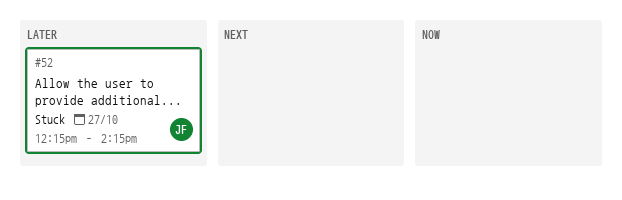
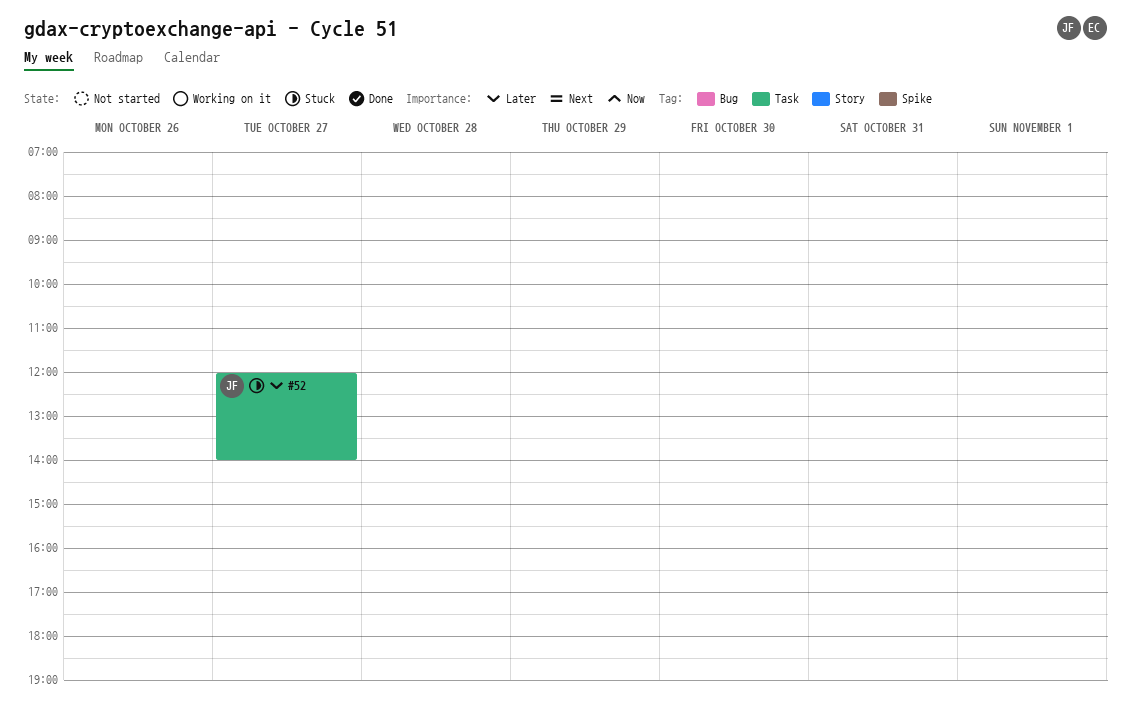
#52, begins: 12:15 -> 12:00
#52, ends: 14:15 -> 14:00

